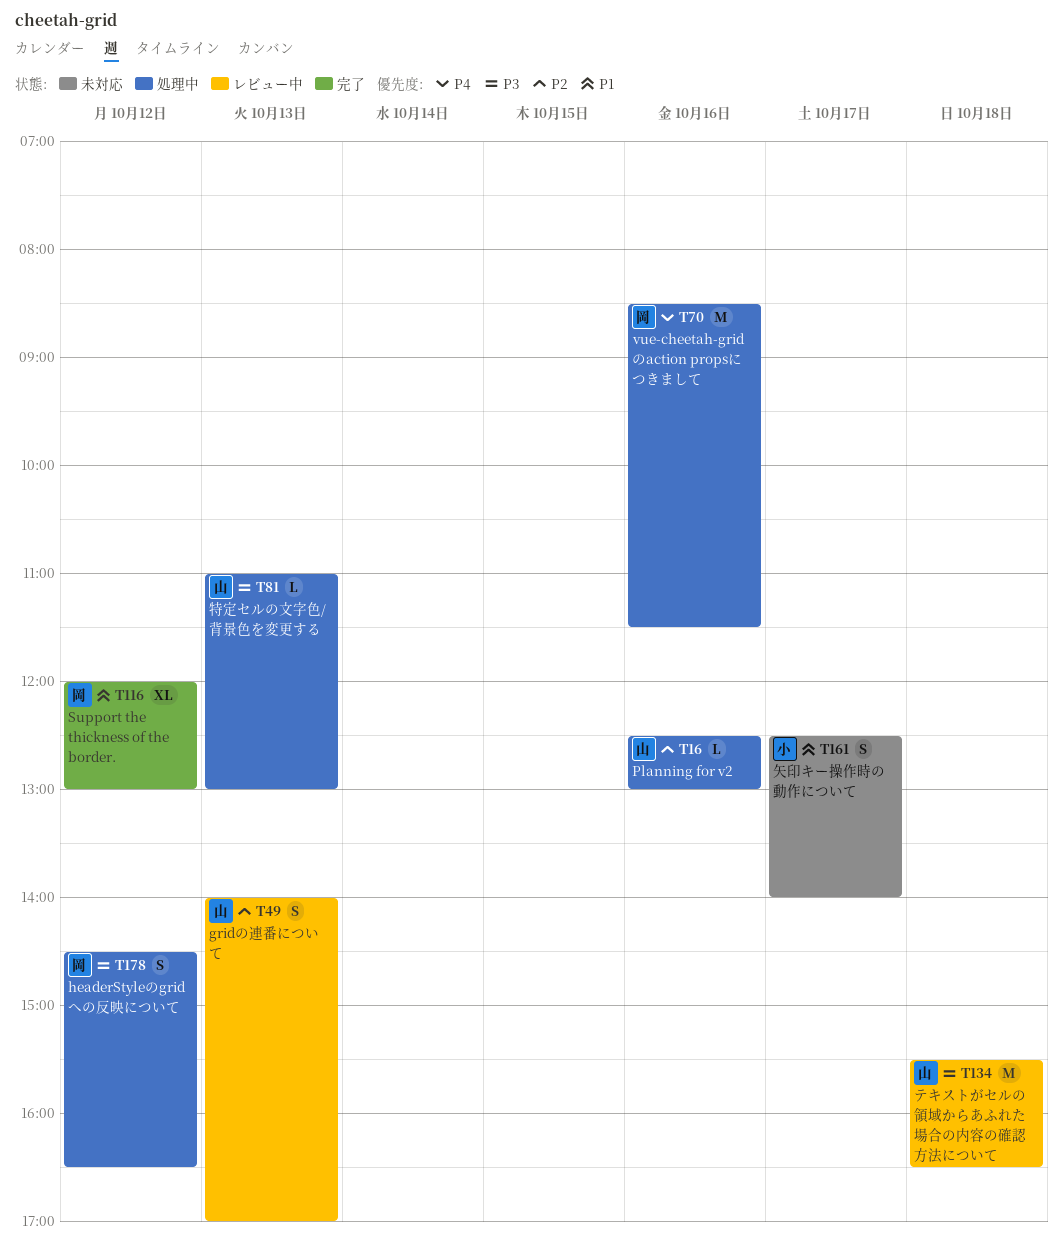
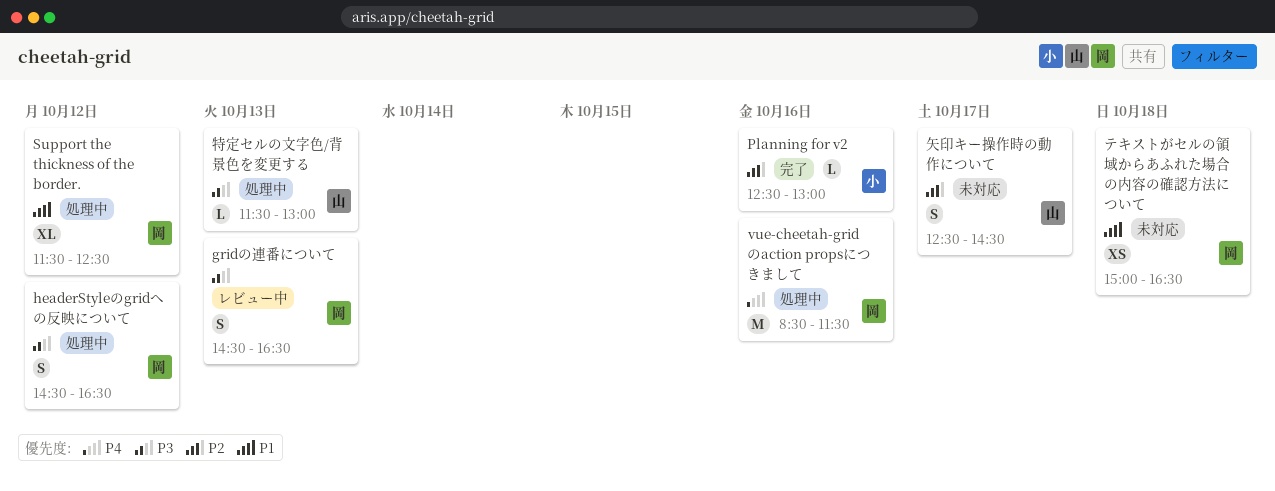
gridの連番について, owner: 山 -> 岡
gridの連番について, priority: P2 -> P3
gridの連番について, begins: 14:00 -> 14:30
gridの連番について, ends: 17:00 -> 16:30
Planning for v2, status: 処理中 -> 完了
Planning for v2, owner: 山 -> 小
Support the thickness of the border., status: 完了 -> 処理中
Support the thickness of the border., begins: 12:00 -> 11:30
Support the thickness of the border., ends: 13:00 -> 12:30
テキストがセルの領域からあふれた場合の内容の確認方法について, status: レビュー中 -> 未対応
テキストがセルの領域からあふれた場合の内容の確認方法について, owner: 山 -> 岡
テキストがセルの領域からあふれた場合の内容の確認方法について, priority: P3 -> P1
テキストがセルの領域からあふれた場合の内容の確認方法について, estimate: M -> XS
テキストがセルの領域からあふれた場合の内容の確認方法について, begins: 15:30 -> 15:00
特定セルの文字色/背景色を変更する, begins: 11:00 -> 11:30
矢印キー操作時の動作について, owner: 小 -> 山
矢印キー操作時の動作について, priority: P1 -> P2
矢印キー操作時の動作について, ends: 14:00 -> 14:30

